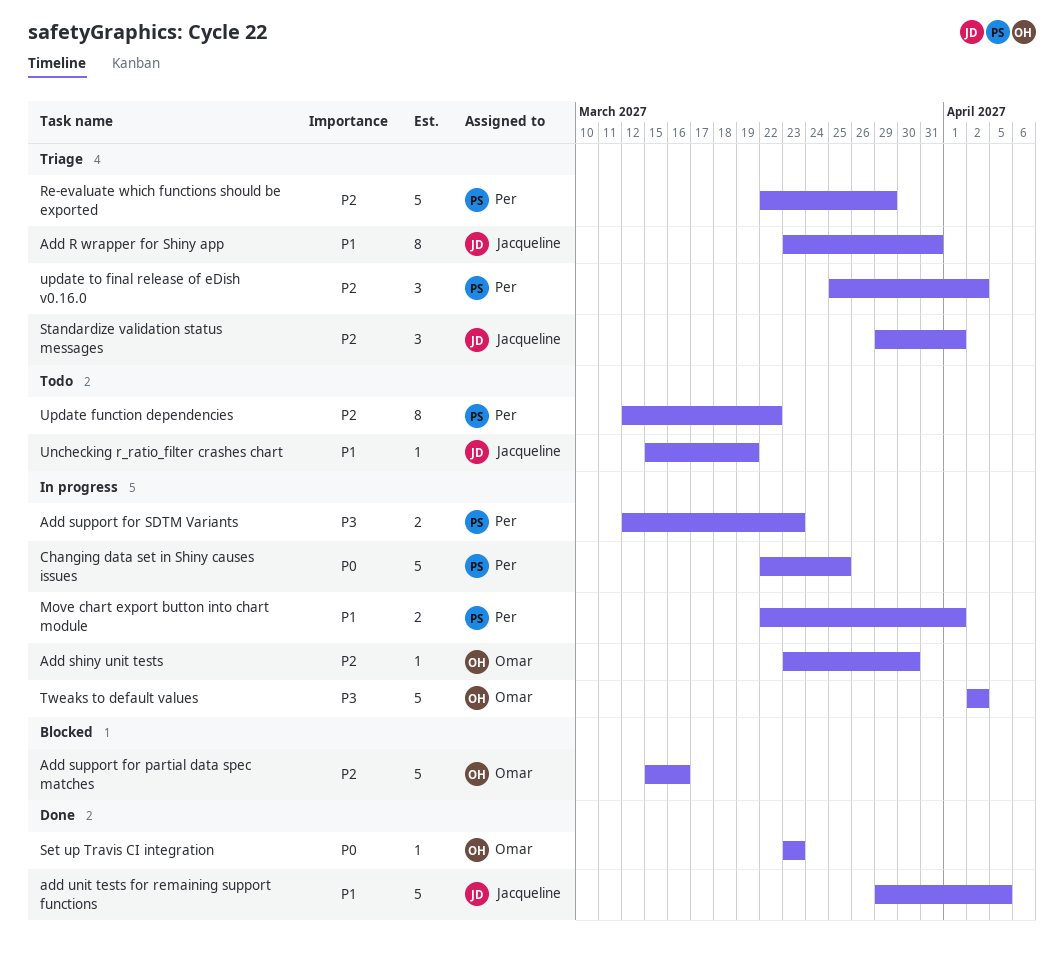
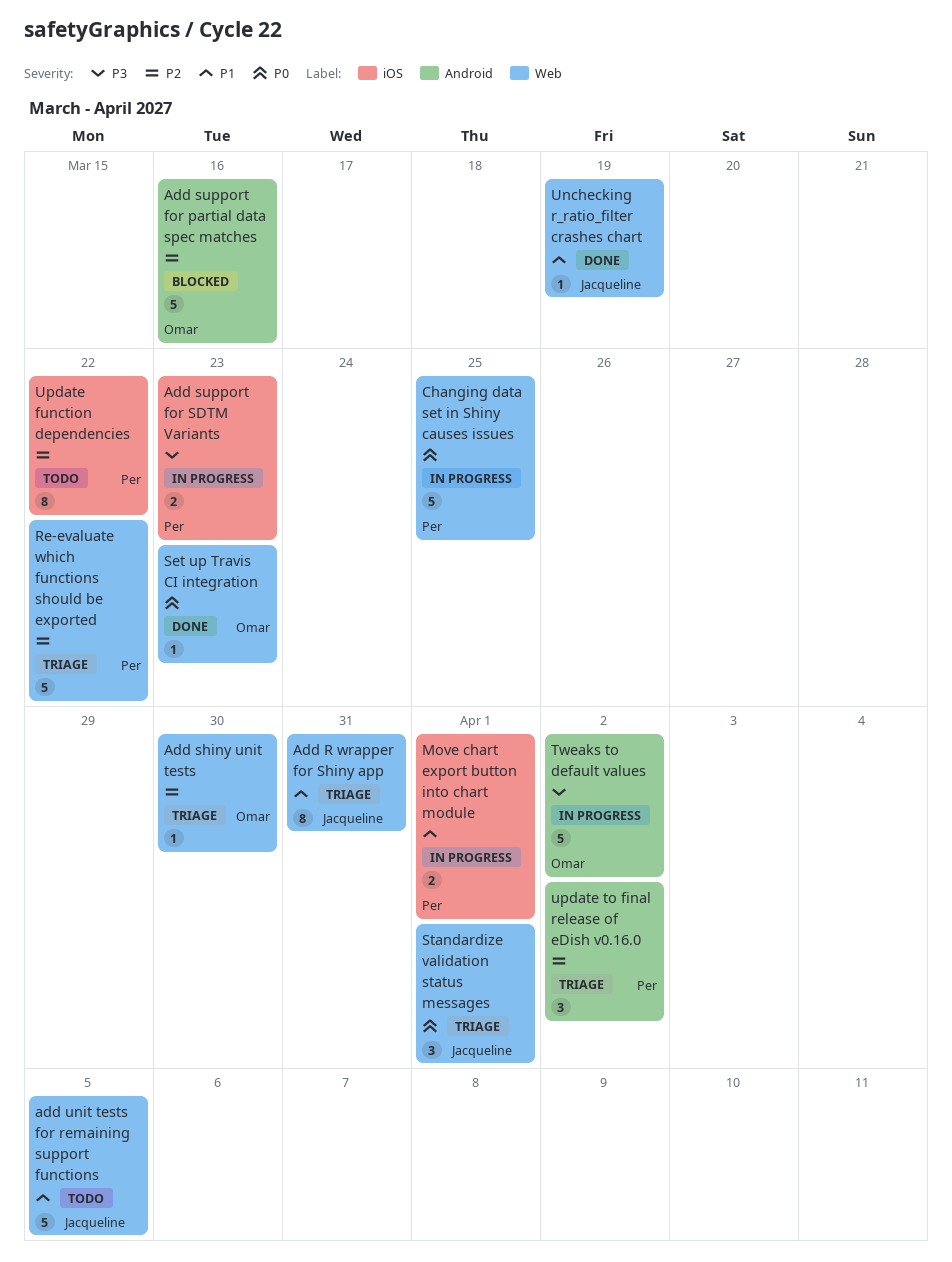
Add shiny unit tests, status: In progress -> Triage
add unit tests for remaining support functions, status: Done -> Todo
Re-evaluate which functions should be exported, due: Mar 29 -> Mar 22
Standardize validation status messages, priority: P2 -> P0
Unchecking r_ratio_filter crashes chart, status: Todo -> Done

